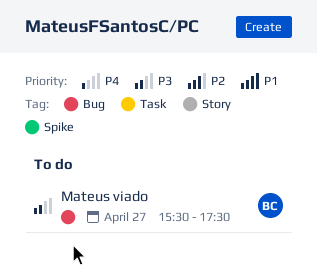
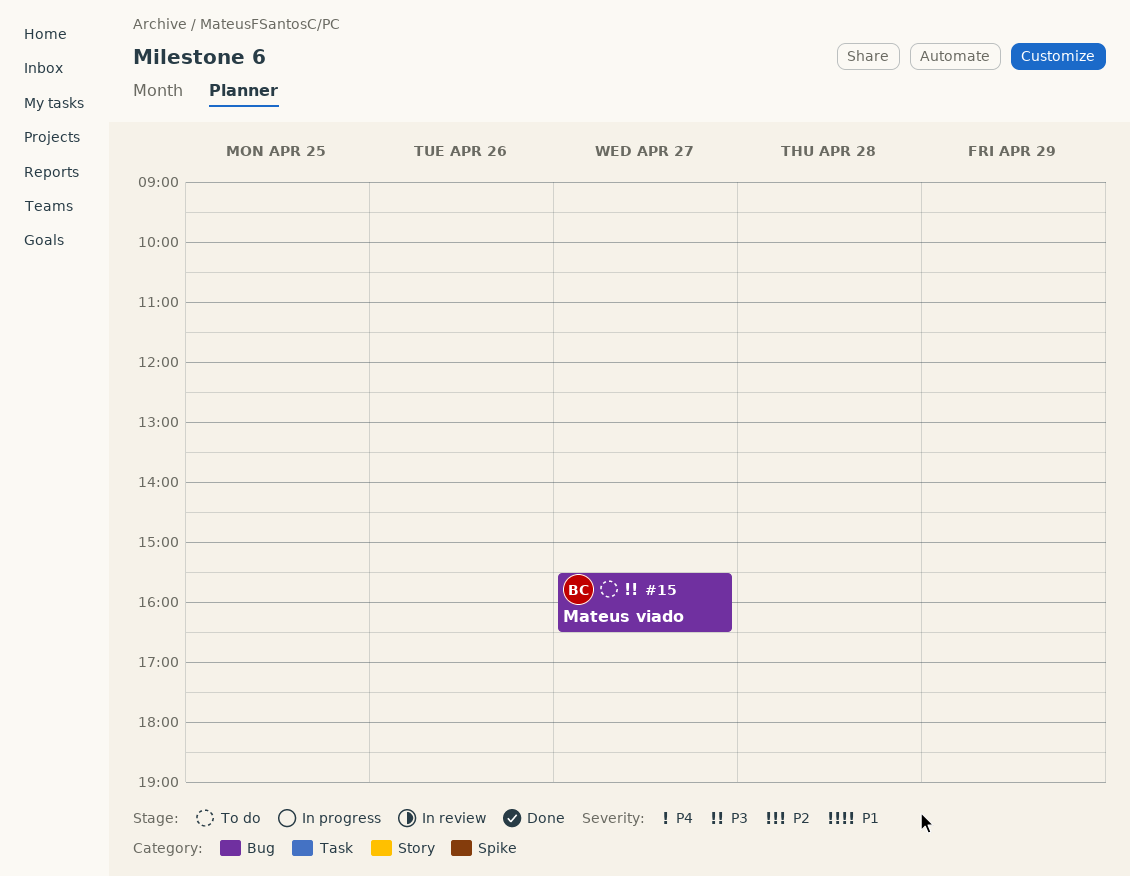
Mateus viado, ends: 17:30 -> 16:30

